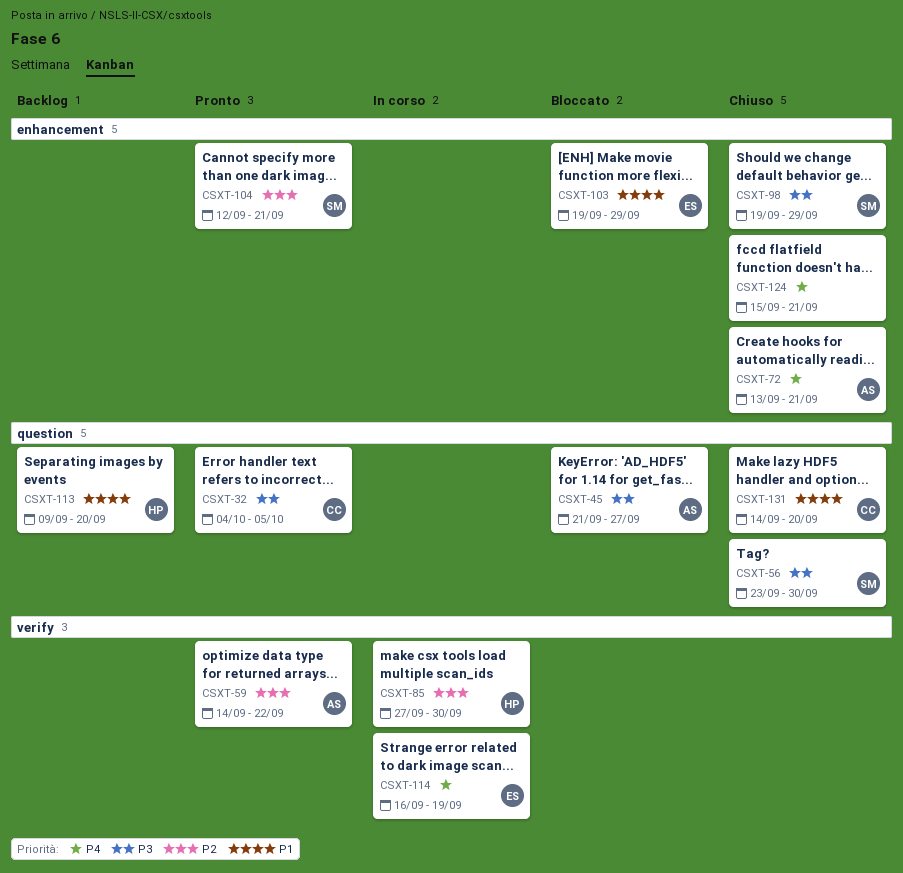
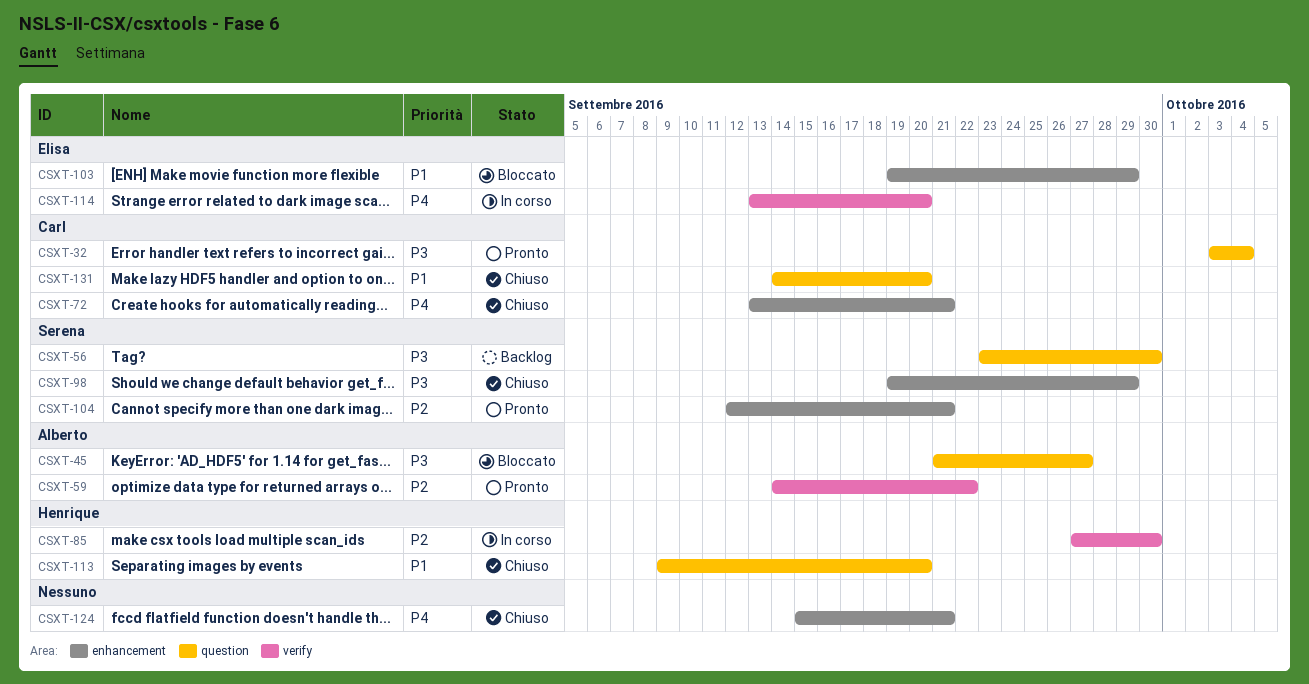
CSXT-32, start: Oct 4 -> Oct 3
CSXT-32, due: Oct 5 -> Oct 4
CSXT-56, status: Chiuso -> Backlog
CSXT-72, owner: Alberto -> Carl
CSXT-113, status: Backlog -> Chiuso
CSXT-114, start: Sep 16 -> Sep 13
CSXT-114, due: Sep 19 -> Sep 20

